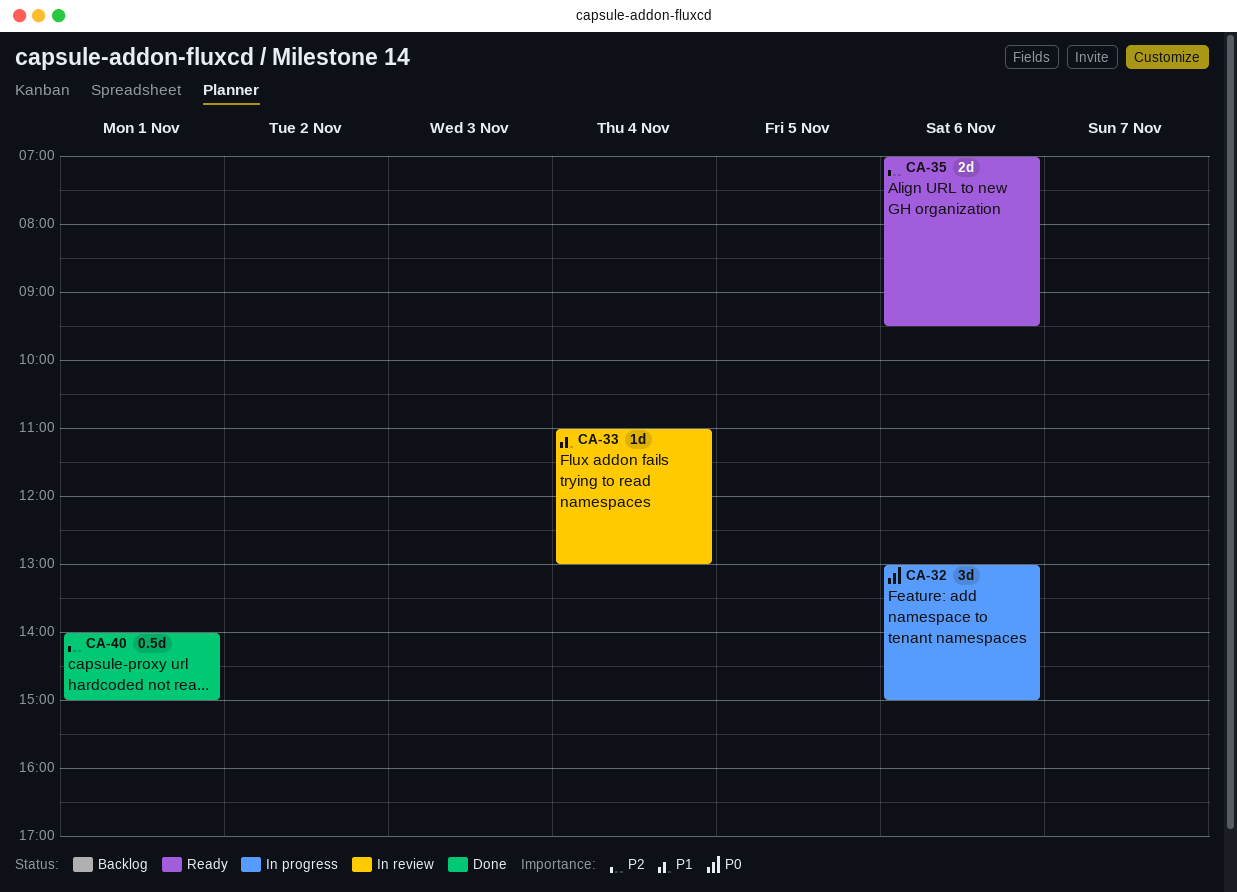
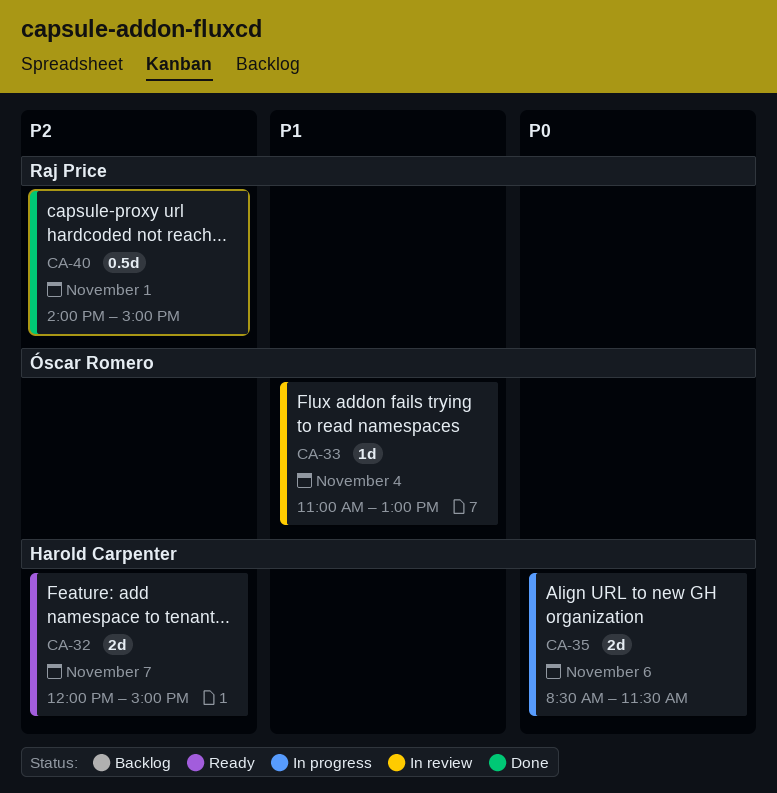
CA-32, status: In progress -> Ready
CA-32, priority: P0 -> P2
CA-32, estimate: 3d -> 2d
CA-32, day: Nov 6 -> Nov 7
CA-32, begins: 13:00 -> 12:00
CA-35, status: Ready -> In progress
CA-35, priority: P2 -> P0
CA-35, begins: 07:00 -> 08:30
CA-35, ends: 09:30 -> 11:30

